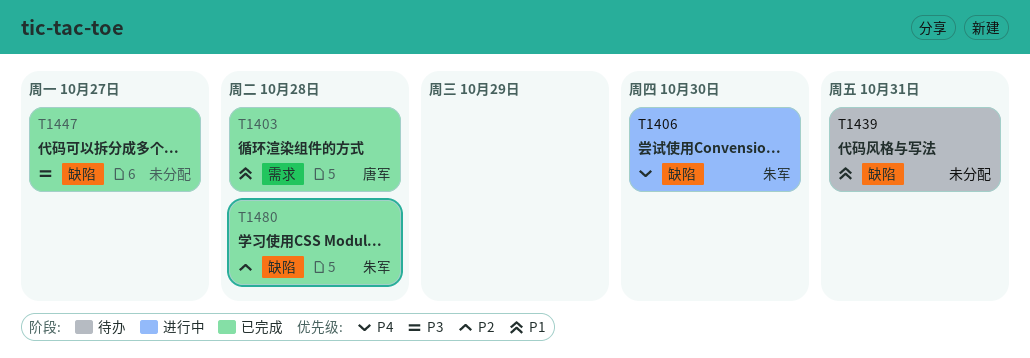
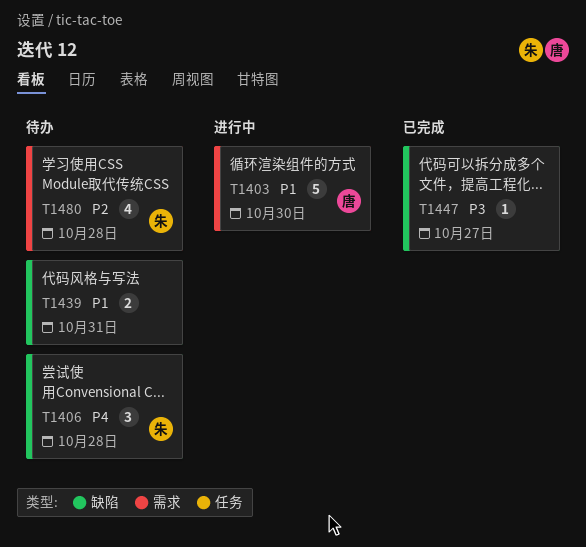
T1403, status: 已完成 -> 进行中
T1403, due: Oct 28 -> Oct 30
T1406, status: 进行中 -> 待办
T1406, due: Oct 30 -> Oct 28
T1480, status: 已完成 -> 待办
T1480, label: 缺陷 -> 需求

